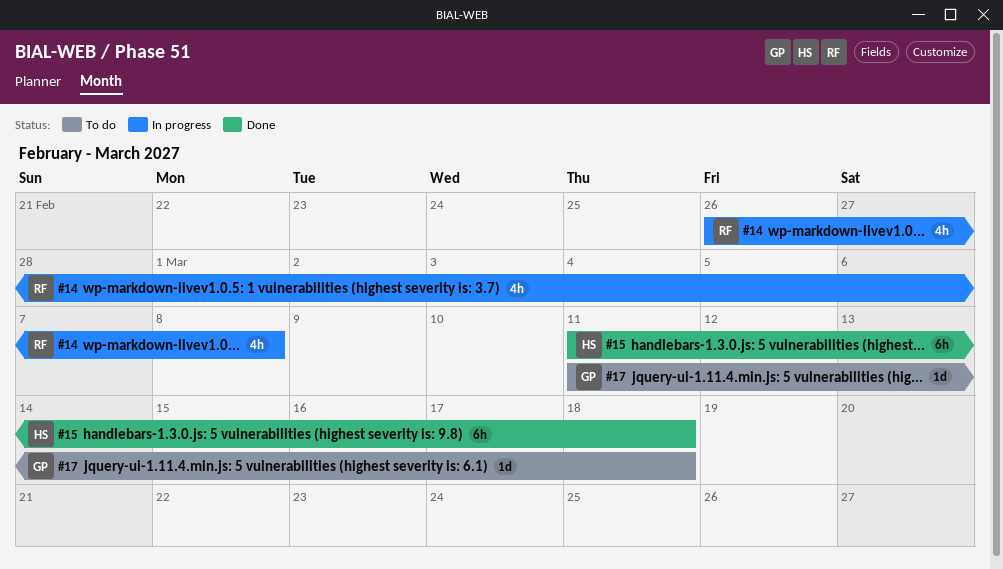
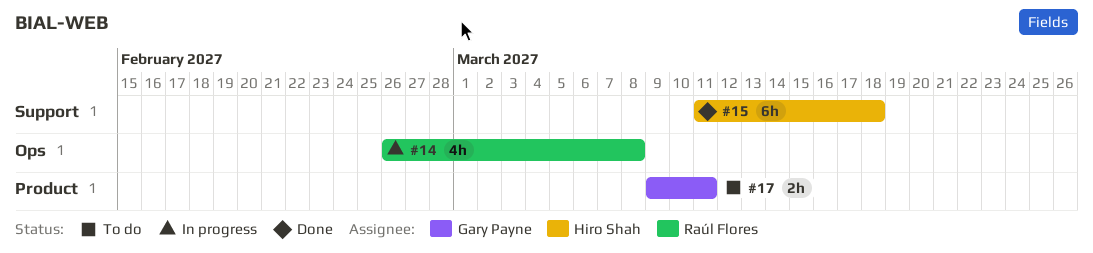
#17, estimate: 1d -> 2h
#17, start: Mar 11 -> Mar 9
#17, due: Mar 18 -> Mar 11

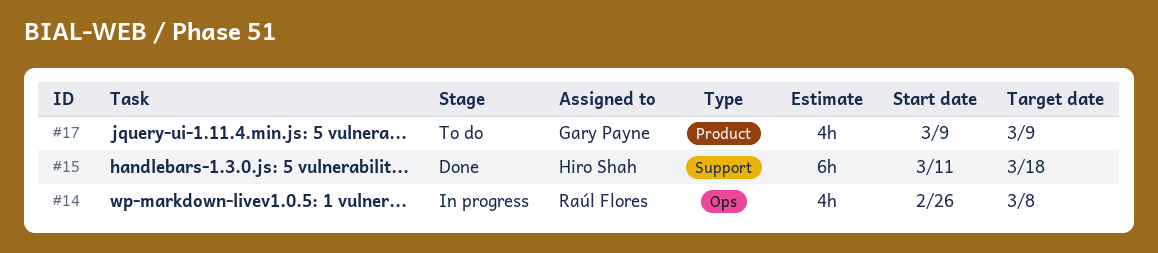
#17, estimate: 2h -> 4h
#17, due: Mar 11 -> Mar 9

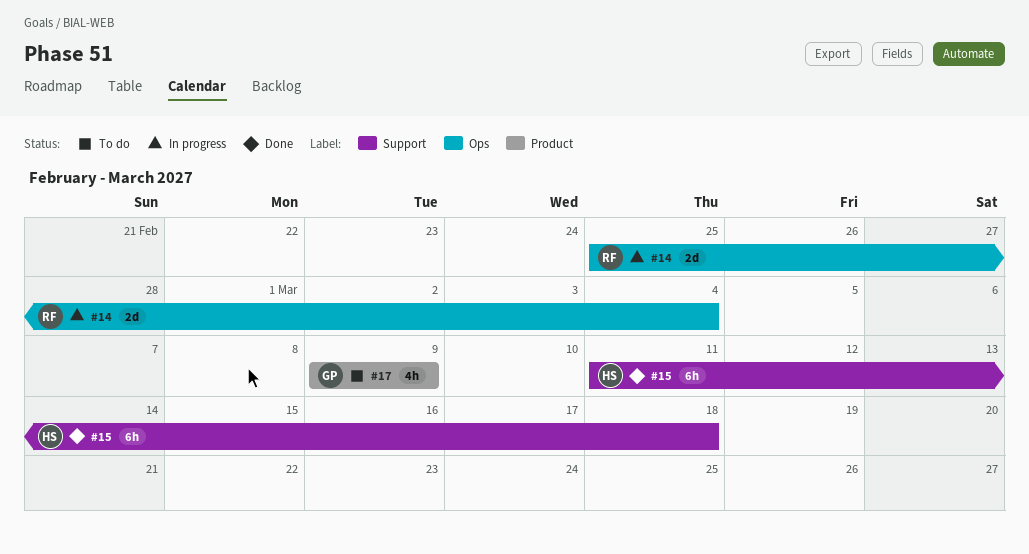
#14, estimate: 4h -> 2d
#14, start: Feb 26 -> Feb 25
#14, due: Mar 8 -> Mar 4

